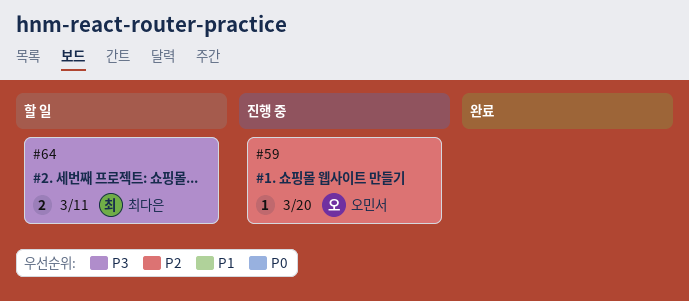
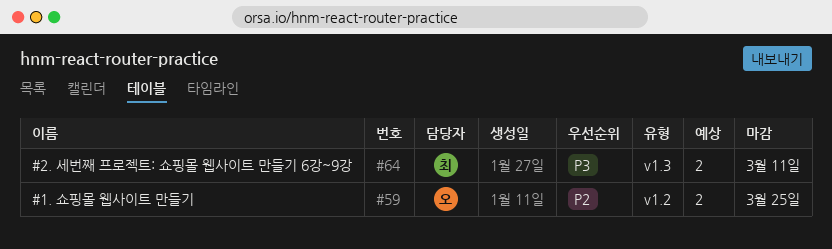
#59, estimate: 1 -> 2
#59, due: Mar 20 -> Mar 25

